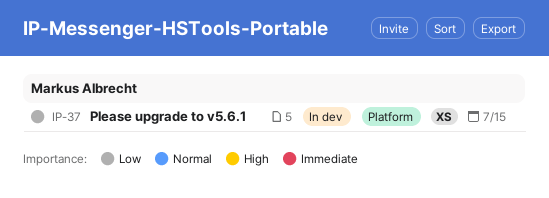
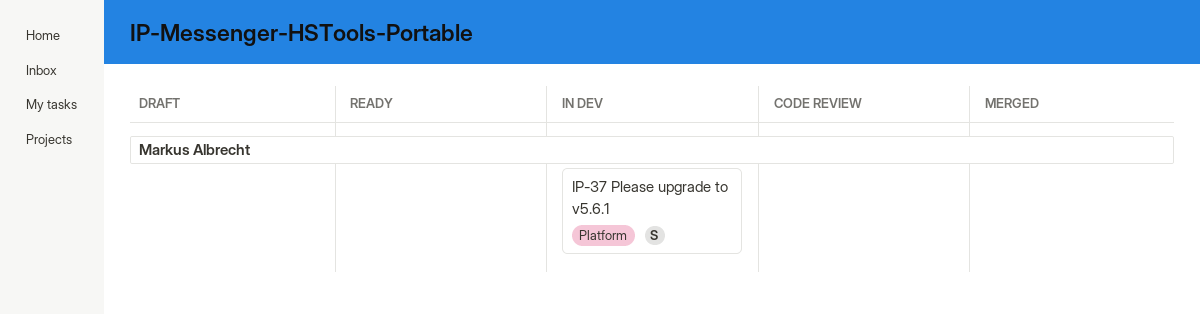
IP-37, estimate: XS -> S

